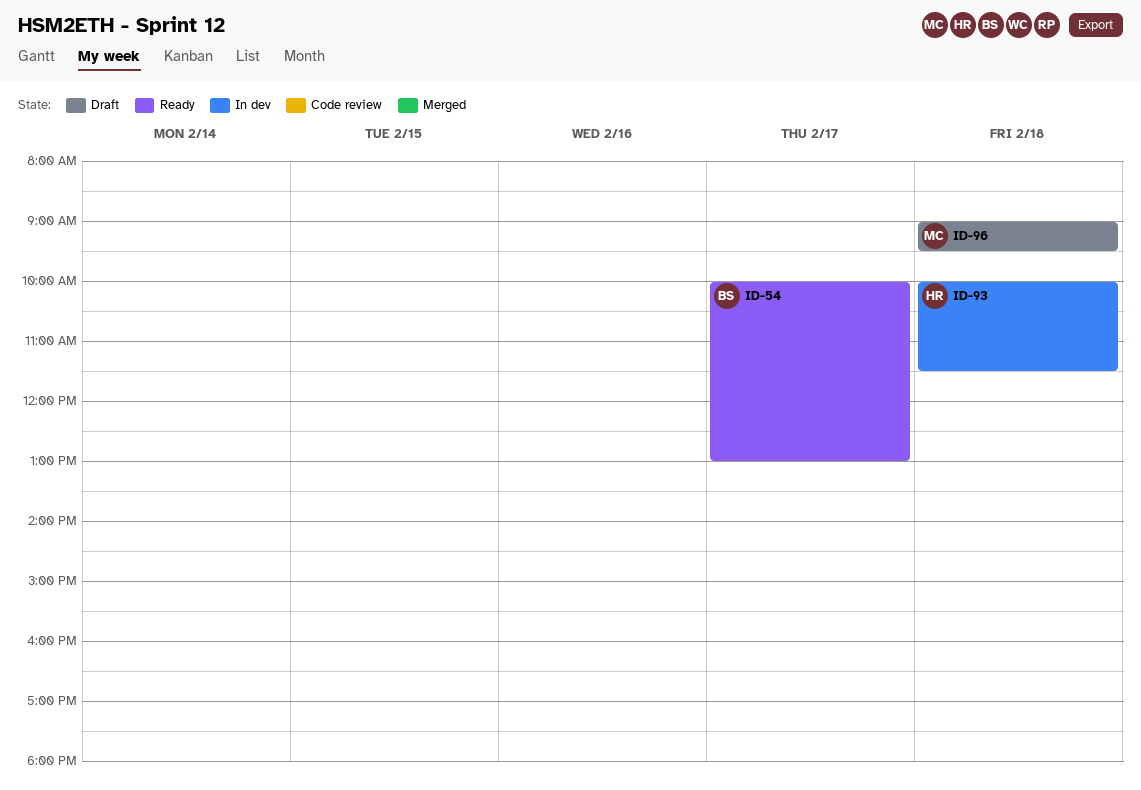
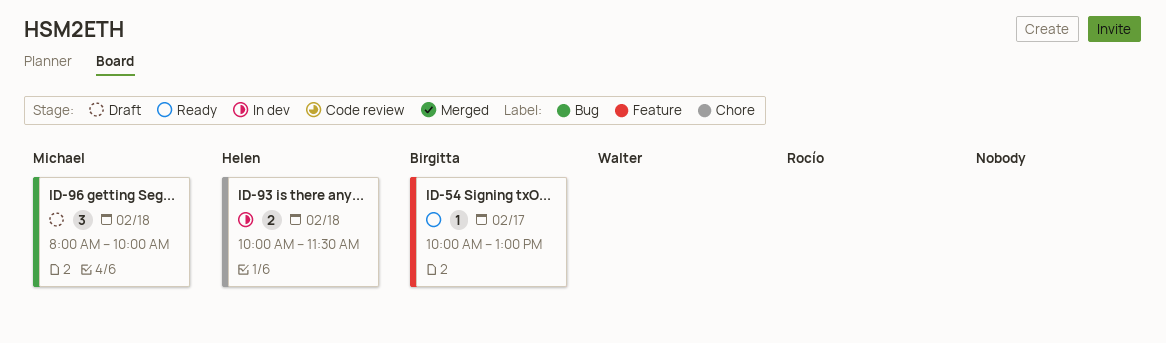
ID-96, begins: 09:00 -> 08:00
ID-96, ends: 09:30 -> 10:00

